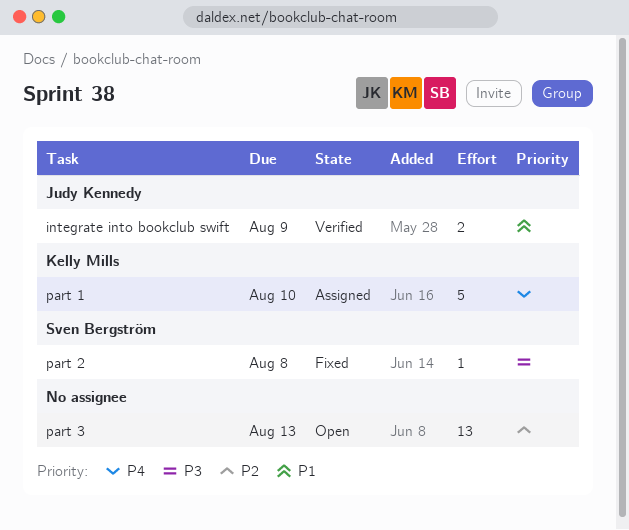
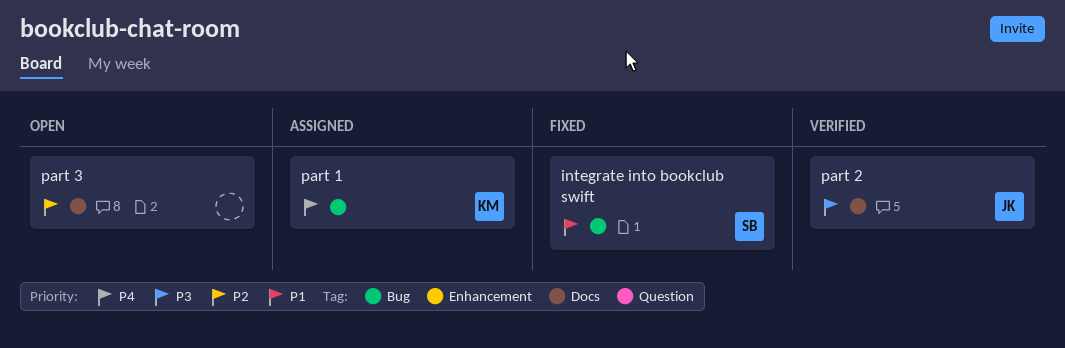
integrate into bookclub swift, status: Verified -> Fixed
integrate into bookclub swift, owner: Judy Kennedy -> Sven Bergström
part 2, status: Fixed -> Verified
part 2, owner: Sven Bergström -> Judy Kennedy

